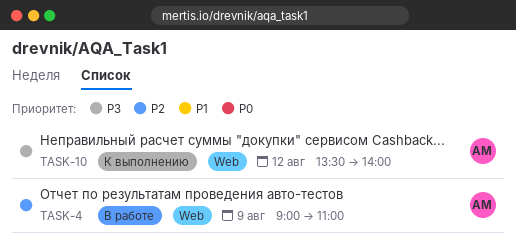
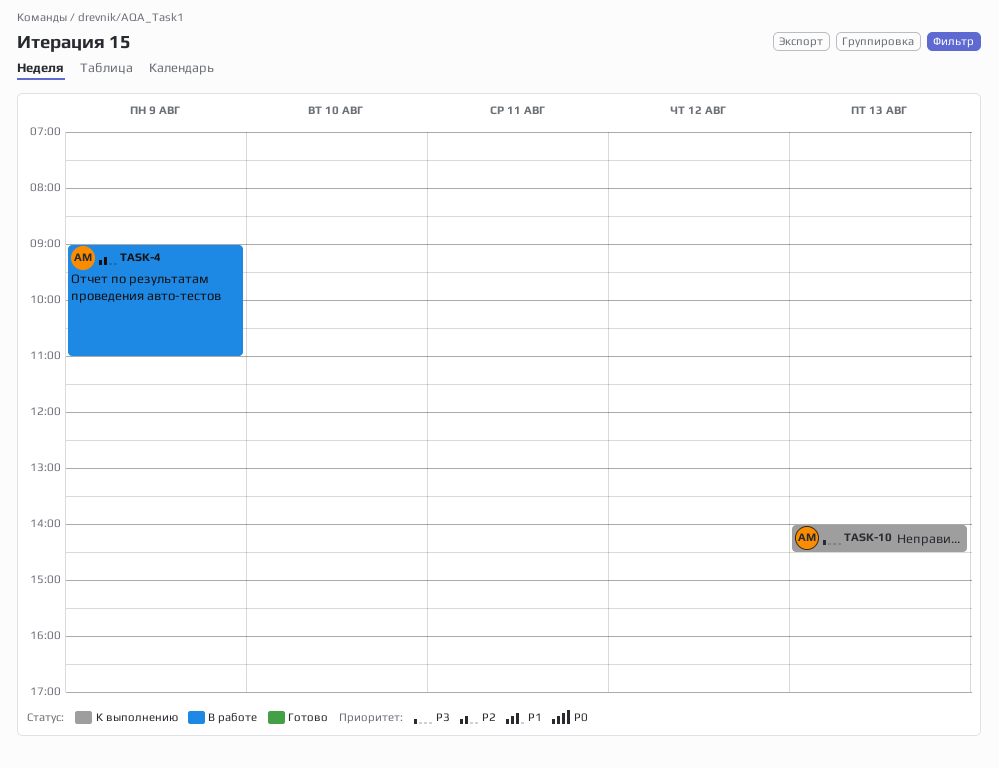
TASK-10, day: Aug 12 -> Aug 13
TASK-10, begins: 13:30 -> 14:00
TASK-10, ends: 14:00 -> 14:30

